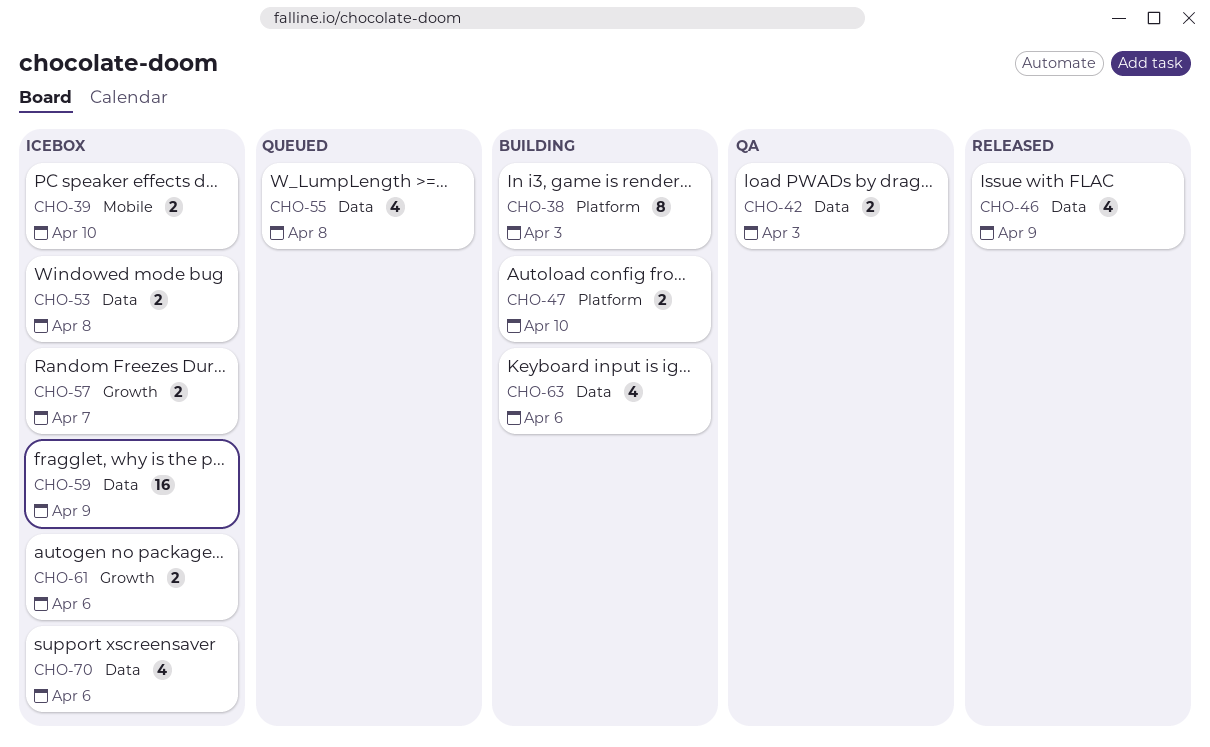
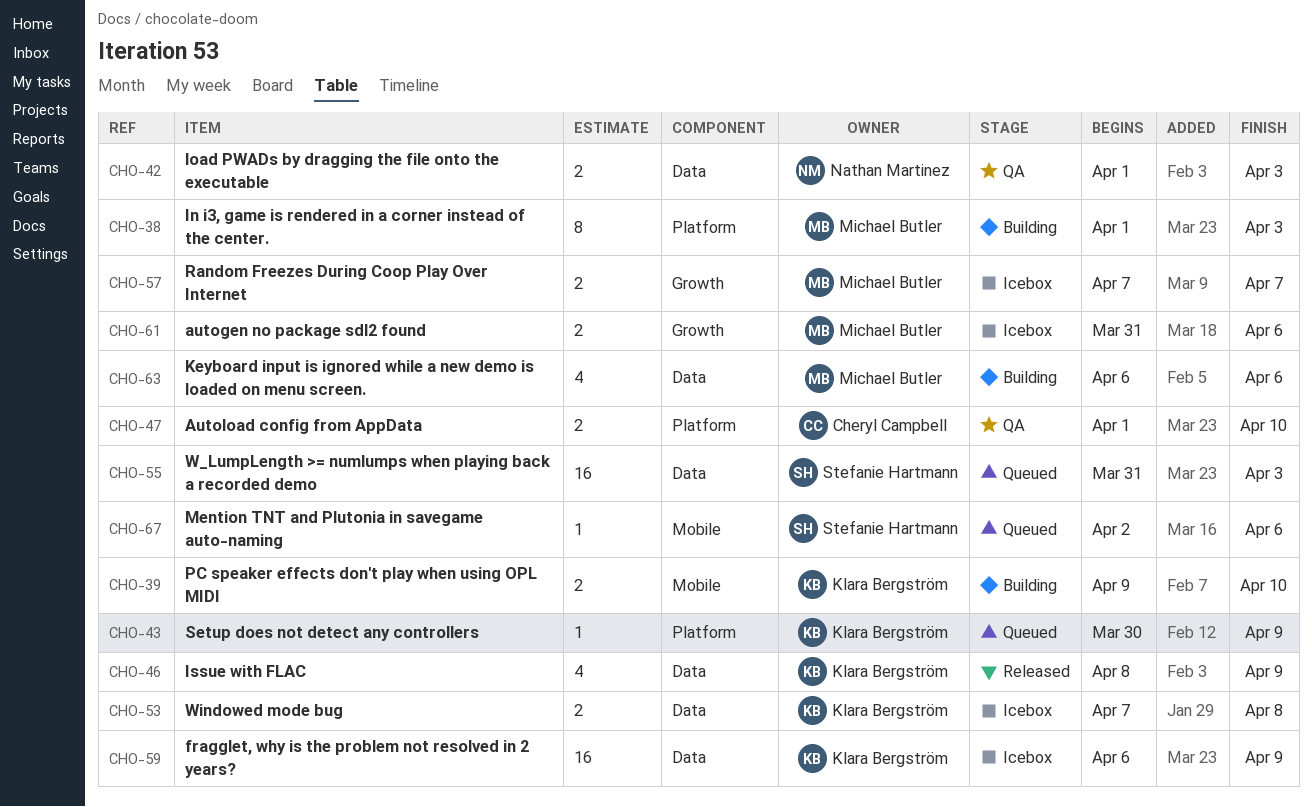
CHO-39, status: Icebox -> Building
CHO-43: none -> present
CHO-47, status: Building -> QA
CHO-55, estimate: 4 -> 16
CHO-55, due: Apr 8 -> Apr 3
CHO-67: none -> present
CHO-70: present -> none

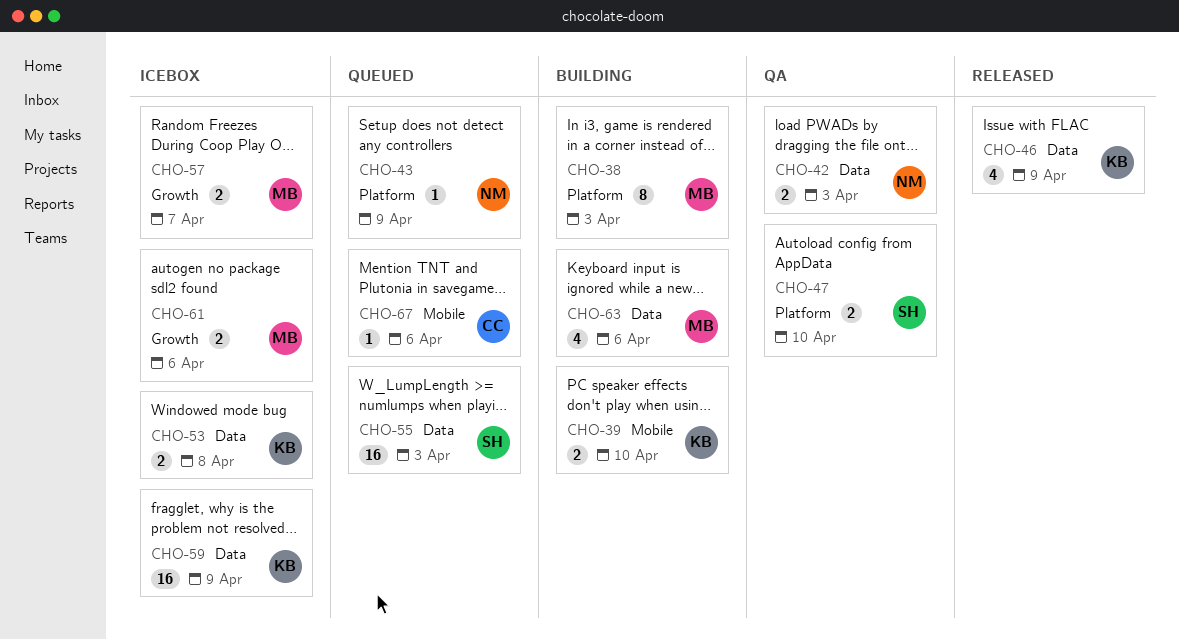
CHO-43, owner: Klara Bergström -> Nathan Martinez
CHO-47, owner: Cheryl Campbell -> Stefanie Hartmann
CHO-67, owner: Stefanie Hartmann -> Cheryl Campbell

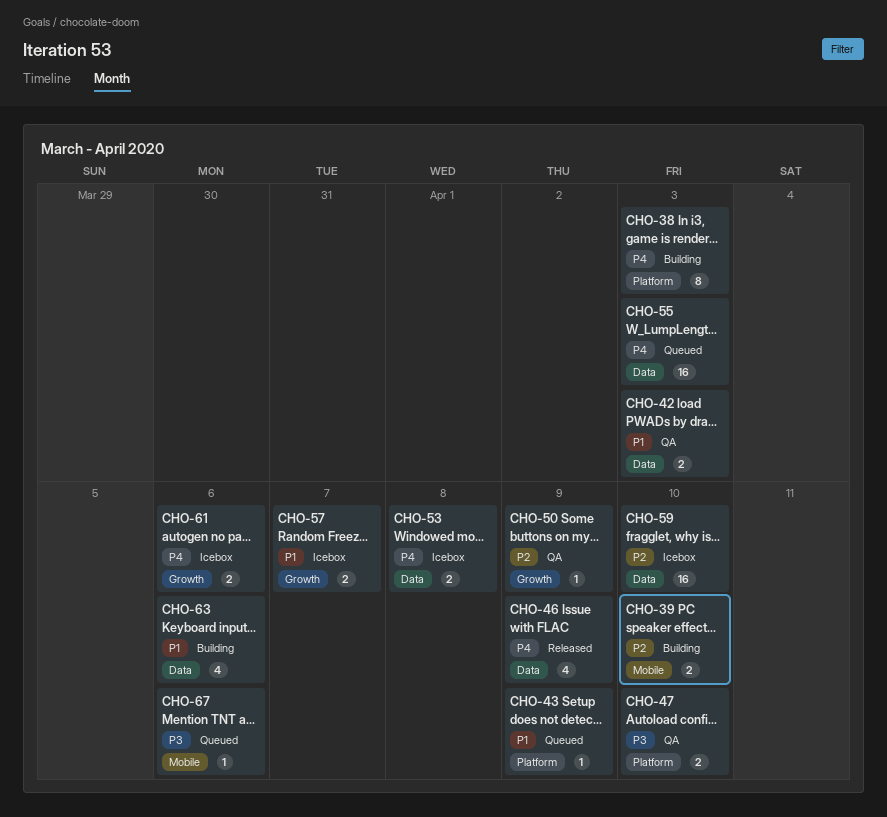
CHO-50: none -> present
CHO-59, due: Apr 9 -> Apr 10

